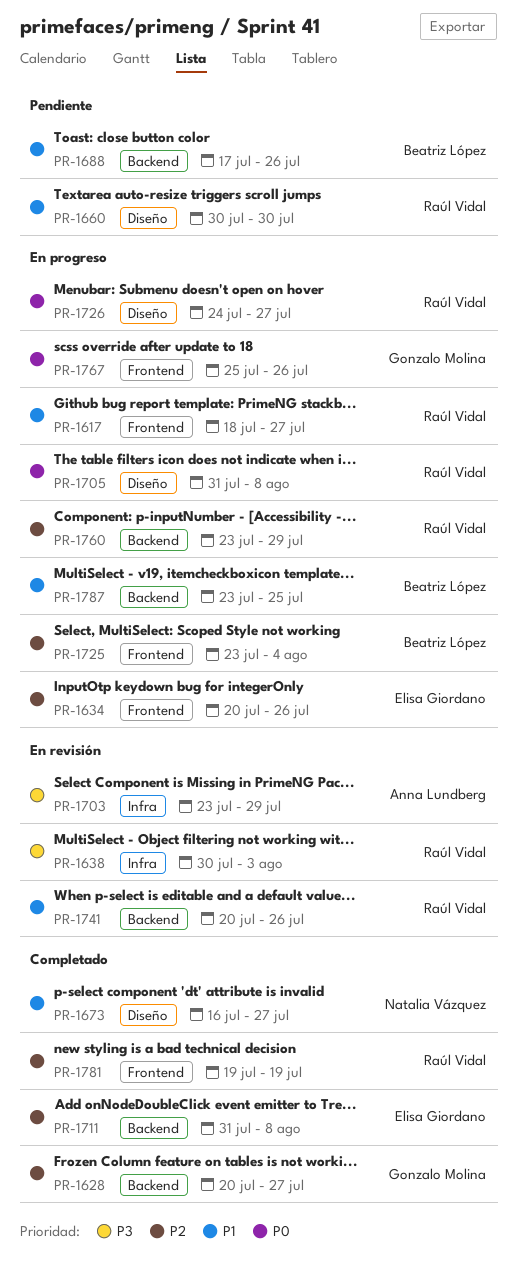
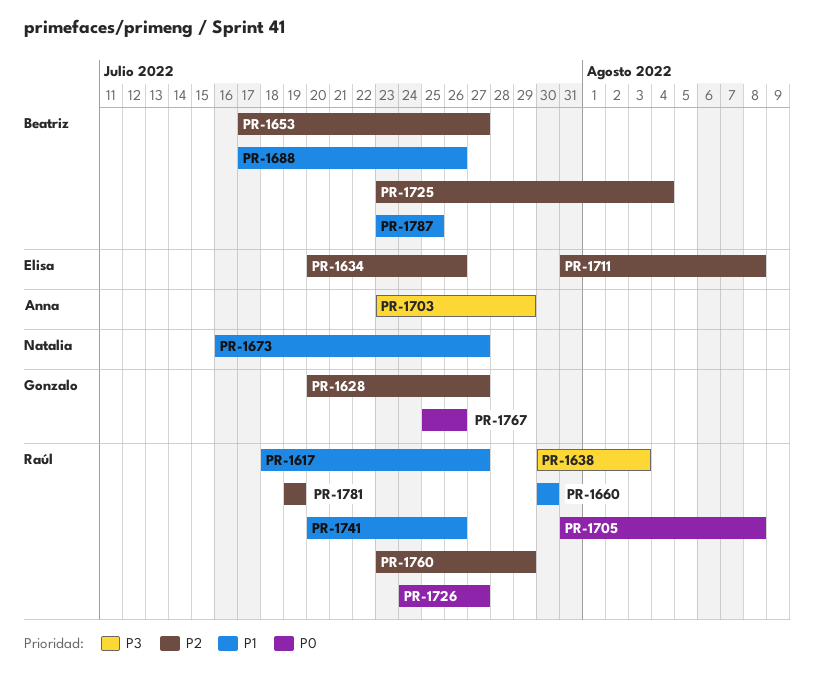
PR-1653: none -> present

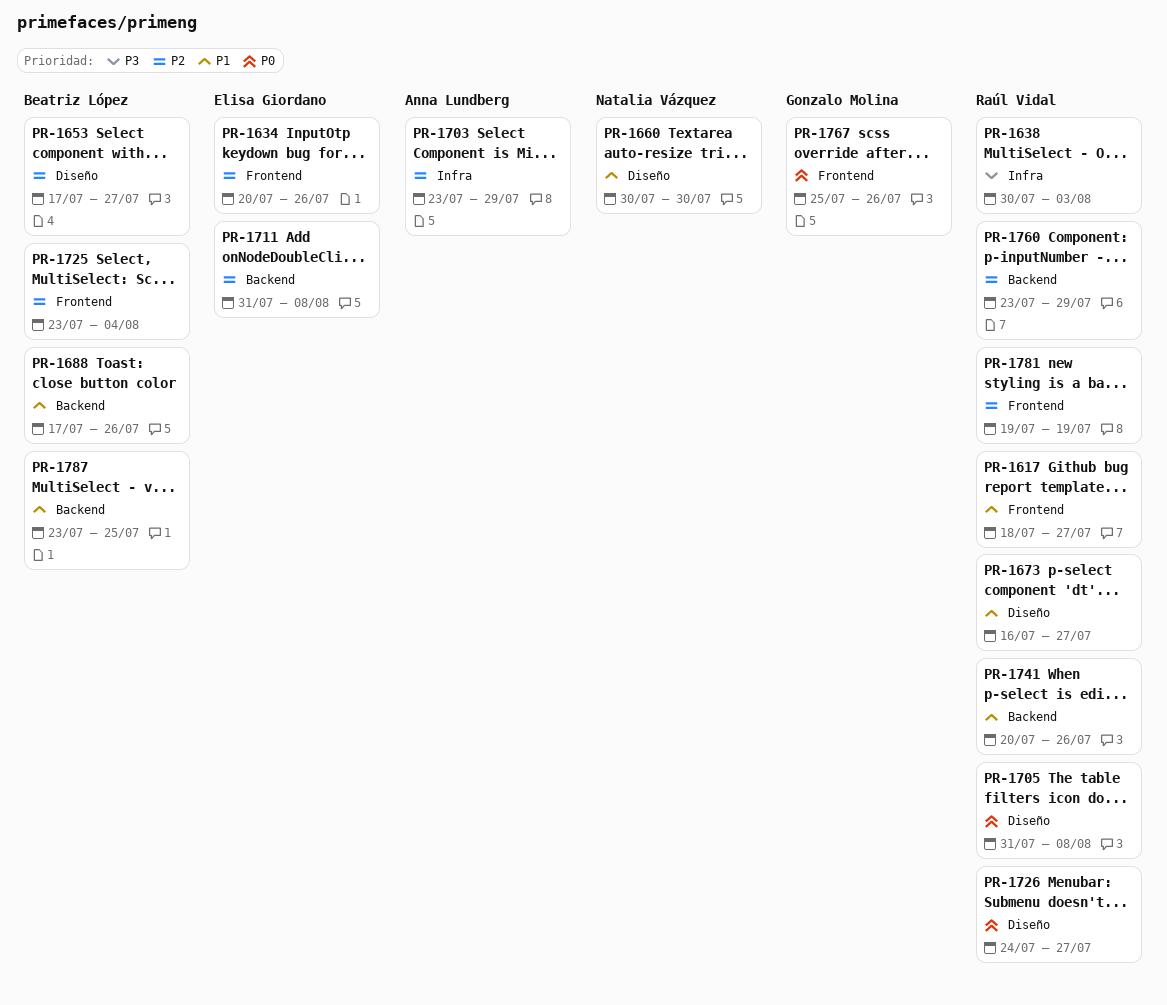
PR-1628: present -> none
PR-1660, owner: Raúl Vidal -> Natalia Vázquez
PR-1673, owner: Natalia Vázquez -> Raúl Vidal
PR-1703, priority: P3 -> P2

